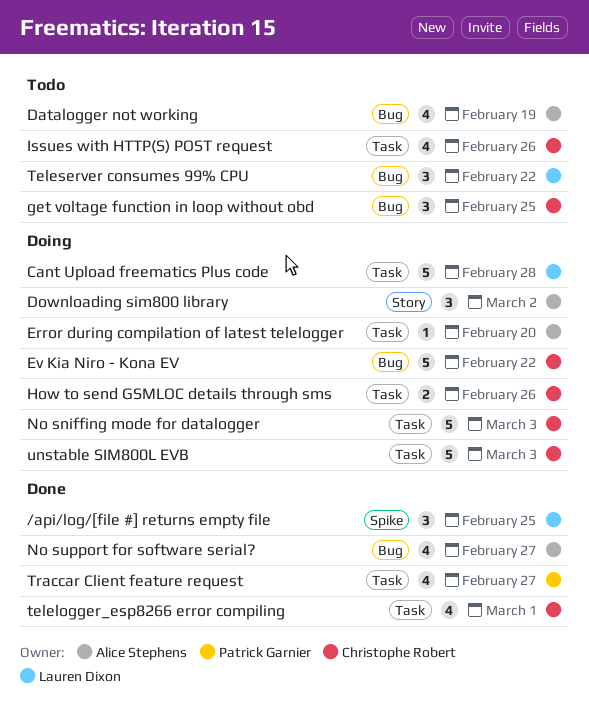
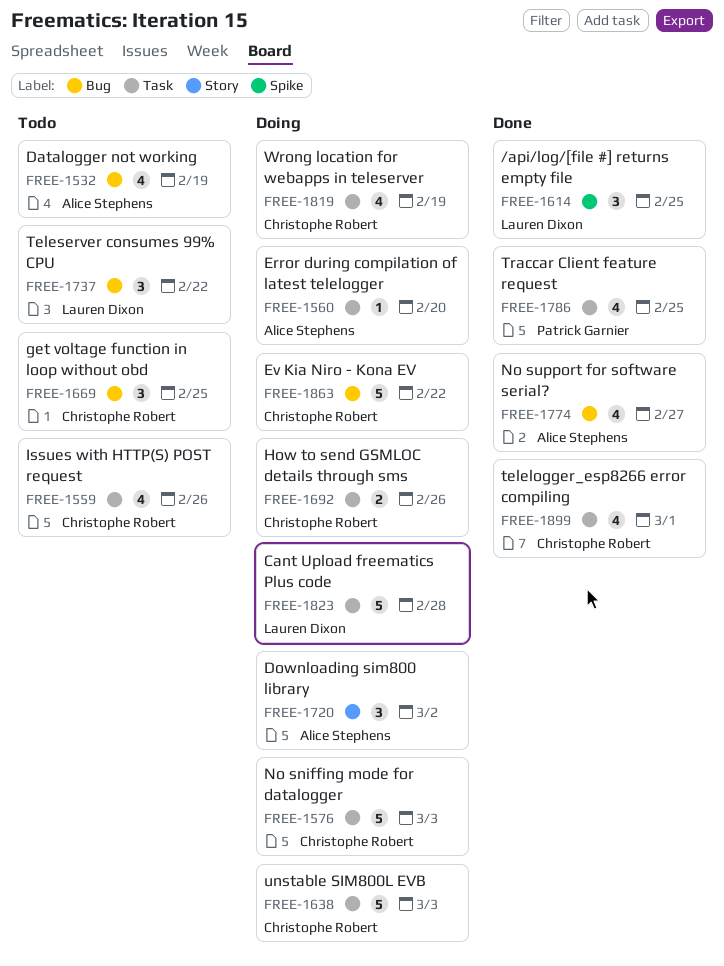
Traccar Client feature request, due: Feb 27 -> Feb 25
Wrong location for webapps in teleserver: none -> present

